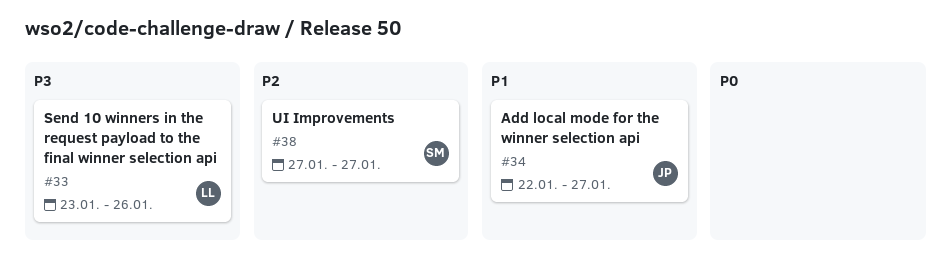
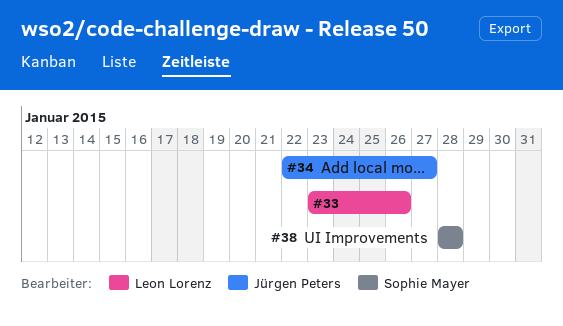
#38, start: Jan 27 -> Jan 28
#38, due: Jan 27 -> Jan 28

